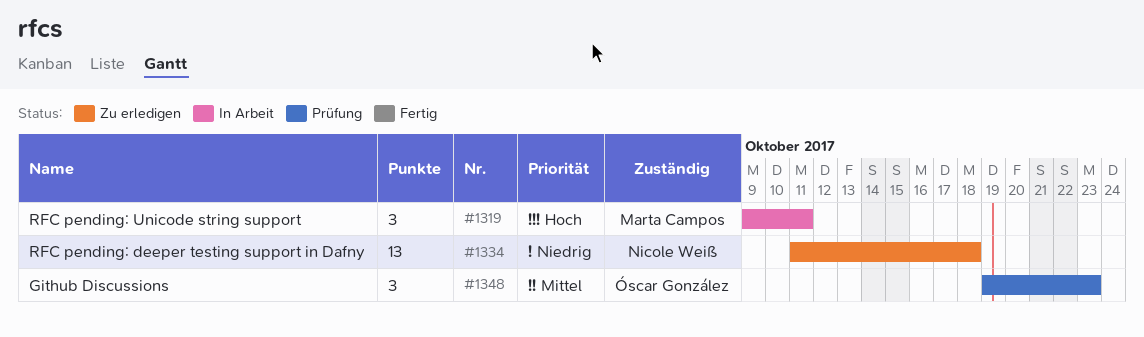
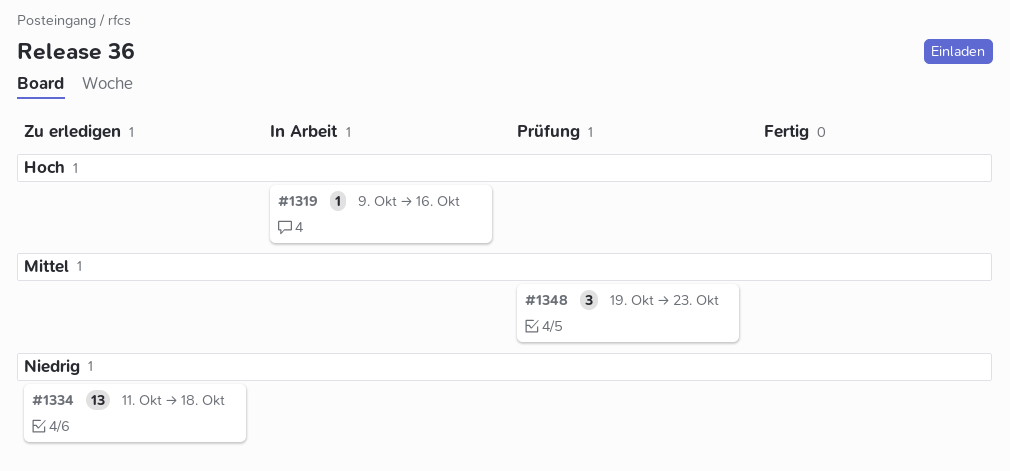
#1319, estimate: 3 -> 1
#1319, due: Oct 11 -> Oct 16

